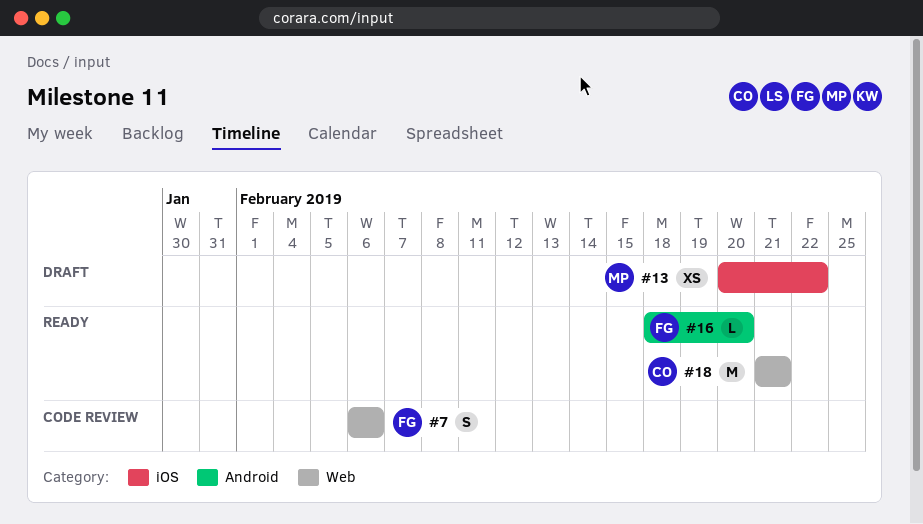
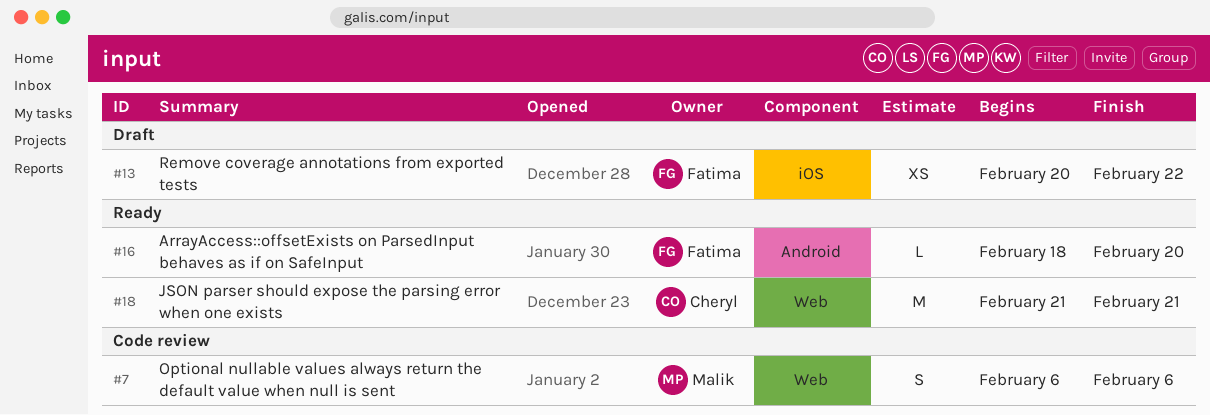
#7, owner: Fatima -> Malik
#13, owner: Malik -> Fatima

